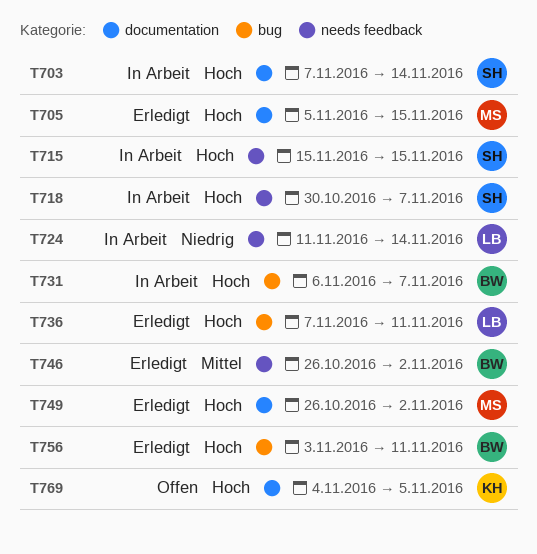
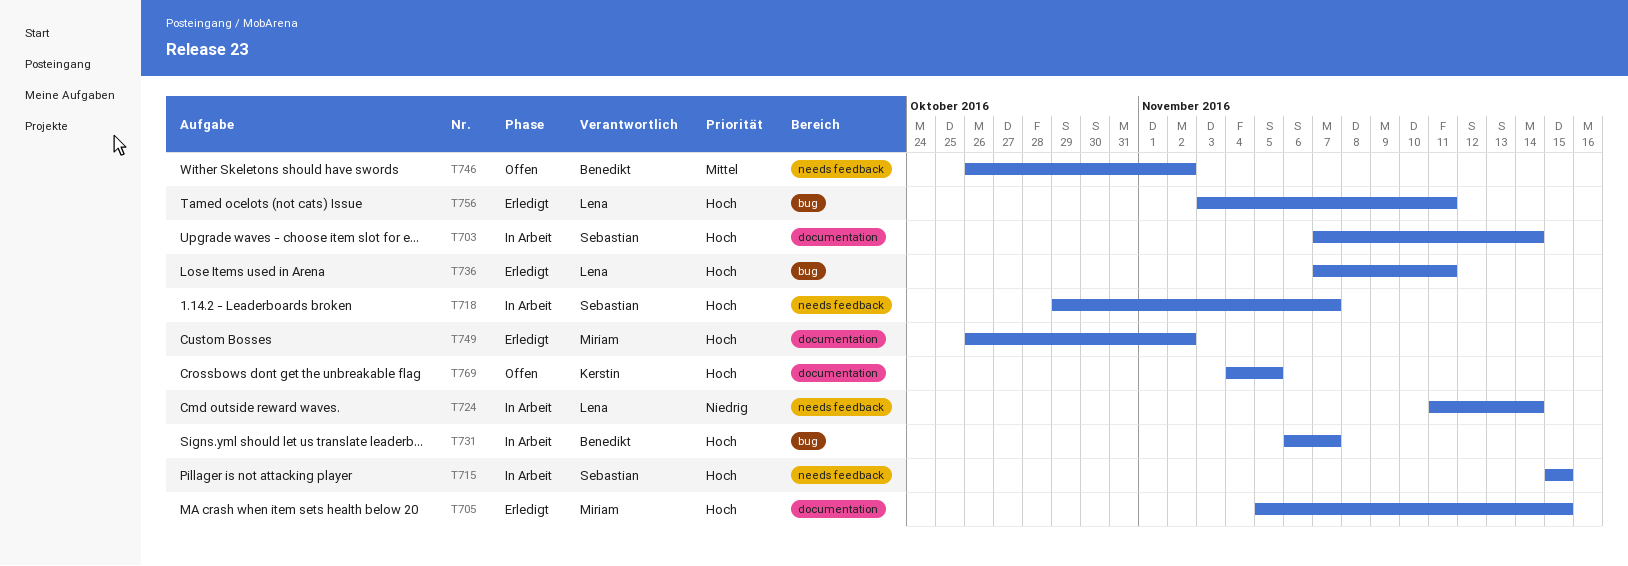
T718, start: Oct 30 -> Oct 29
T746, status: Erledigt -> Offen
T756, owner: Benedikt -> Lena

